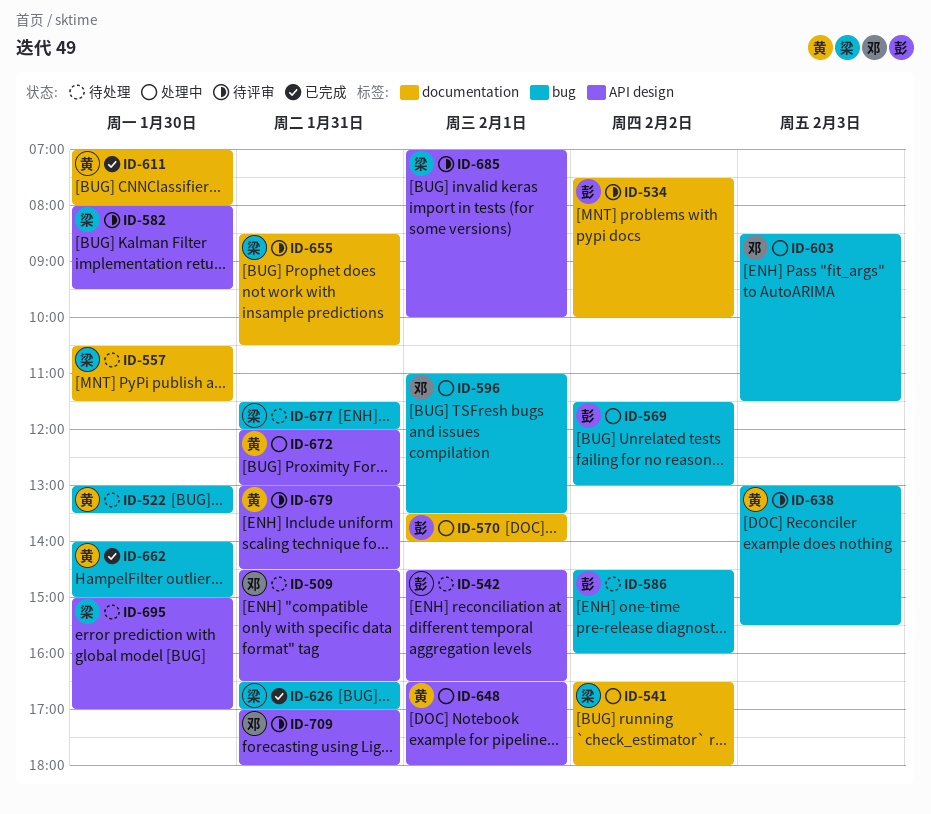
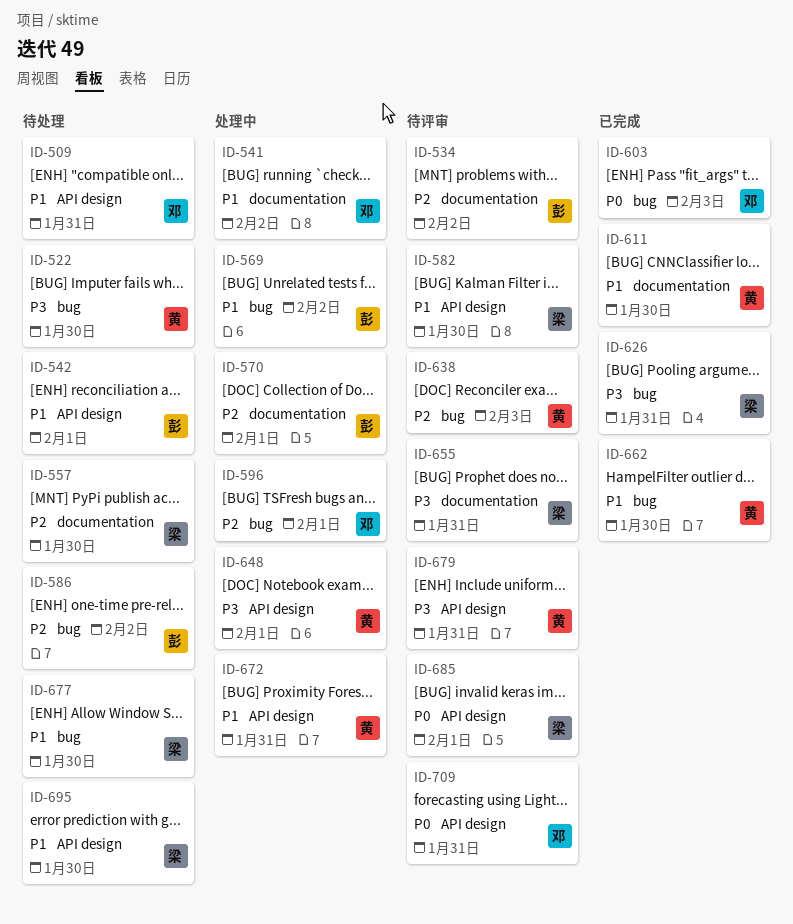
ID-541, owner: 梁 -> 邓
ID-603, status: 处理中 -> 已完成
ID-677, day: Jan 31 -> Jan 30

